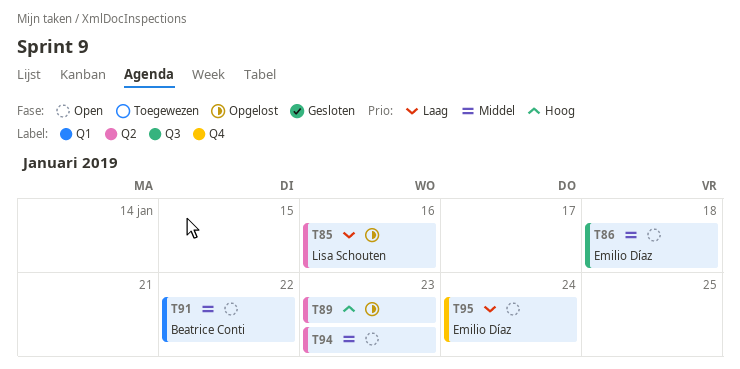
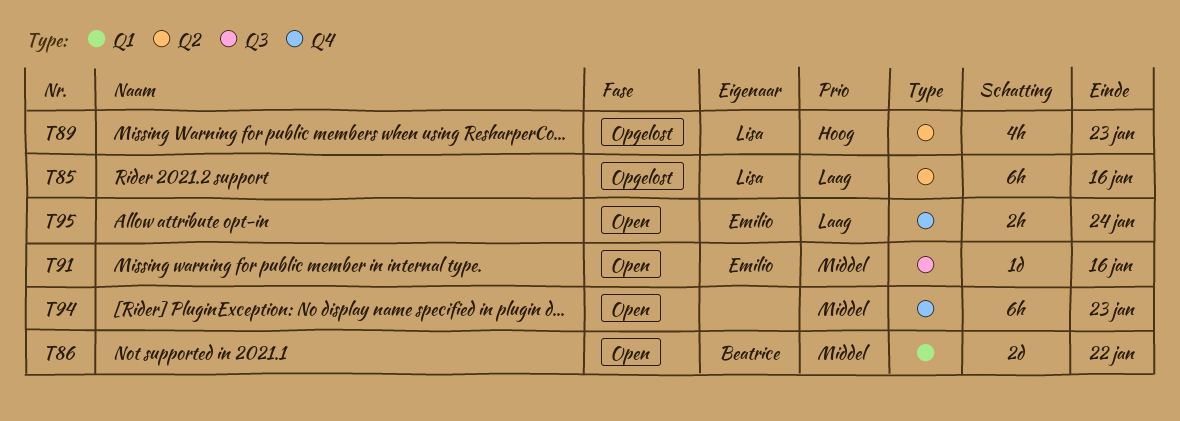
T86, owner: Emilio Díaz -> Beatrice Conti
T86, label: Q3 -> Q1
T86, due: Jan 18 -> Jan 22
T89, owner: none -> Lisa Schouten
T91, owner: Beatrice Conti -> Emilio Díaz
T91, label: Q1 -> Q3
T91, due: Jan 22 -> Jan 16
T94, label: Q2 -> Q4

